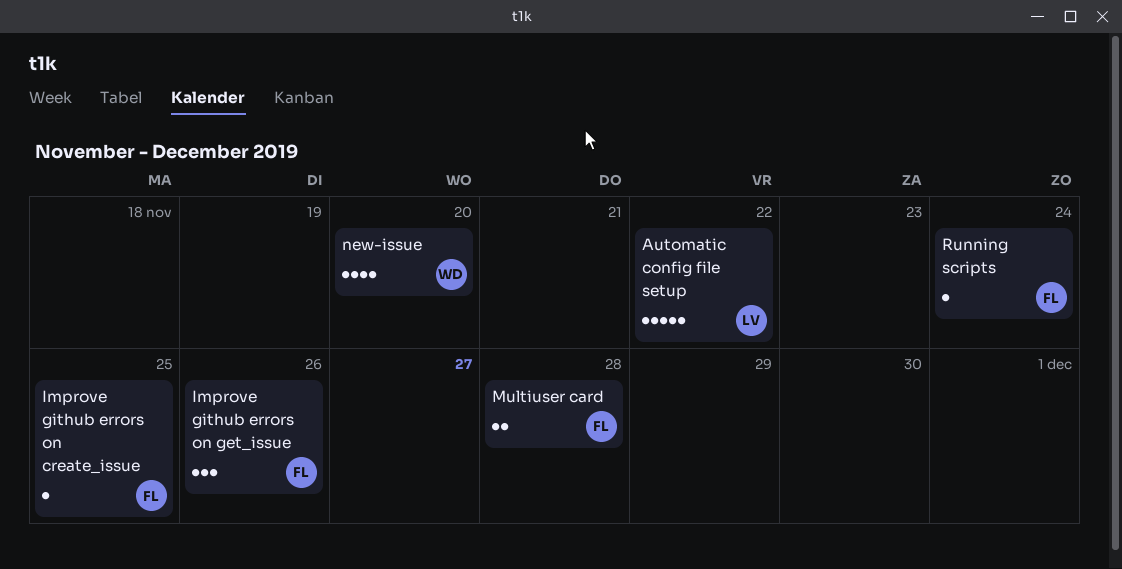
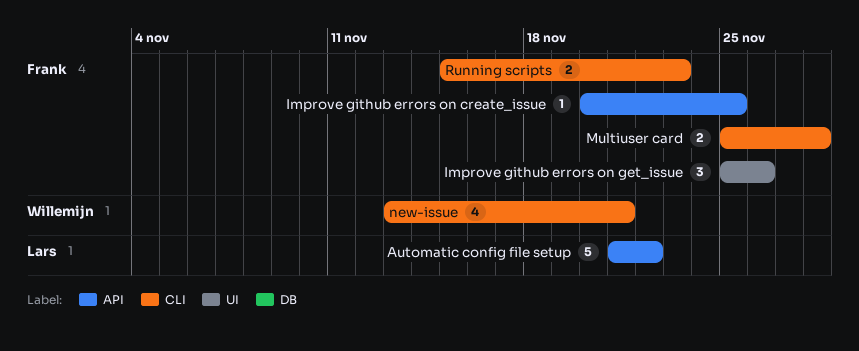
new-issue, due: Nov 20 -> Nov 21
Running scripts, estimate: 1 -> 2
Running scripts, due: Nov 24 -> Nov 23

